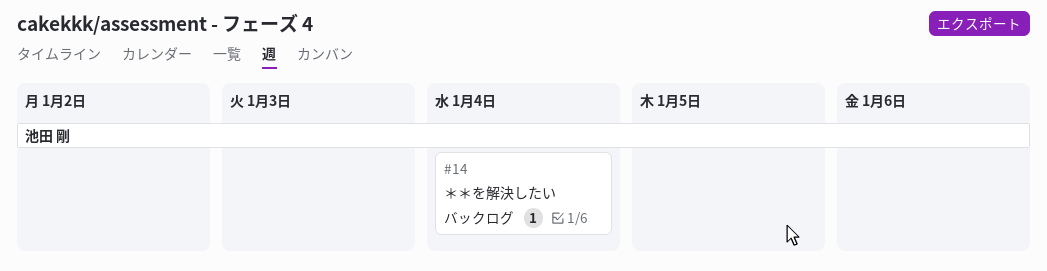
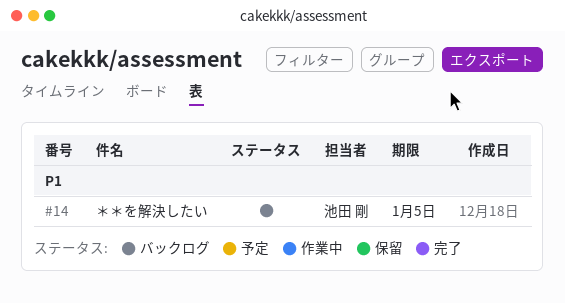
#14, due: Jan 4 -> Jan 5

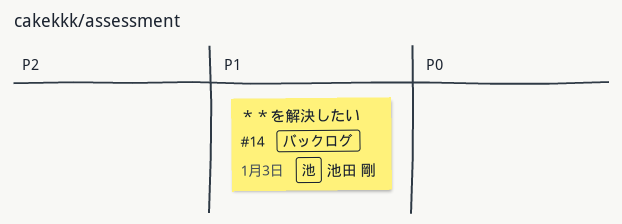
#14, due: Jan 5 -> Jan 3

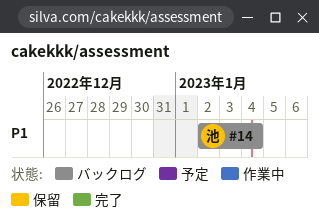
#14, due: Jan 3 -> Jan 4

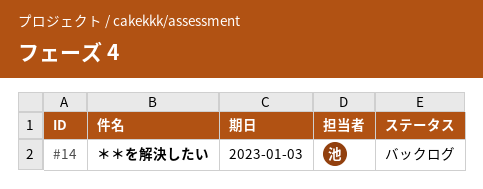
#14, due: Jan 4 -> Jan 3

